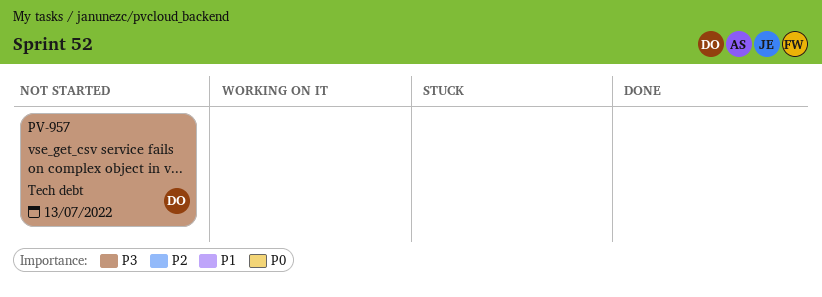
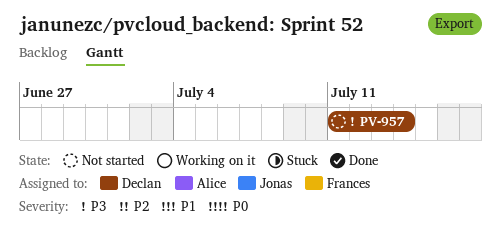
PV-957, due: Jul 13 -> Jul 14

